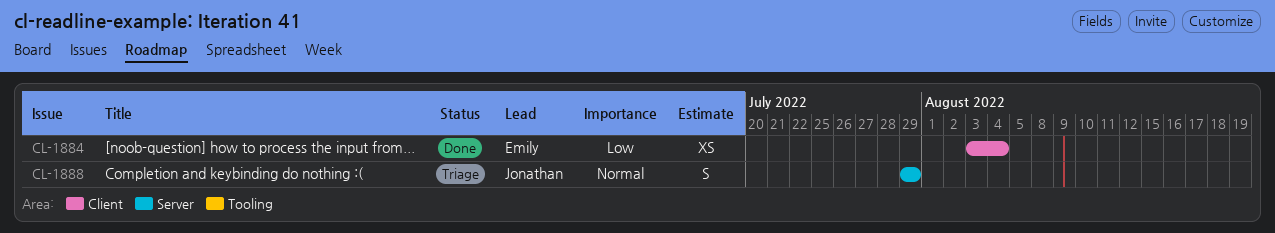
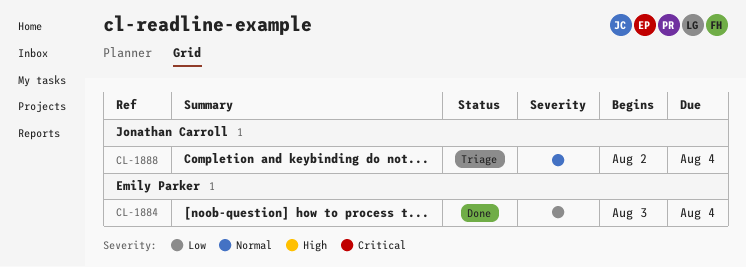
CL-1888, start: Jul 29 -> Aug 2
CL-1888, due: Jul 29 -> Aug 4

